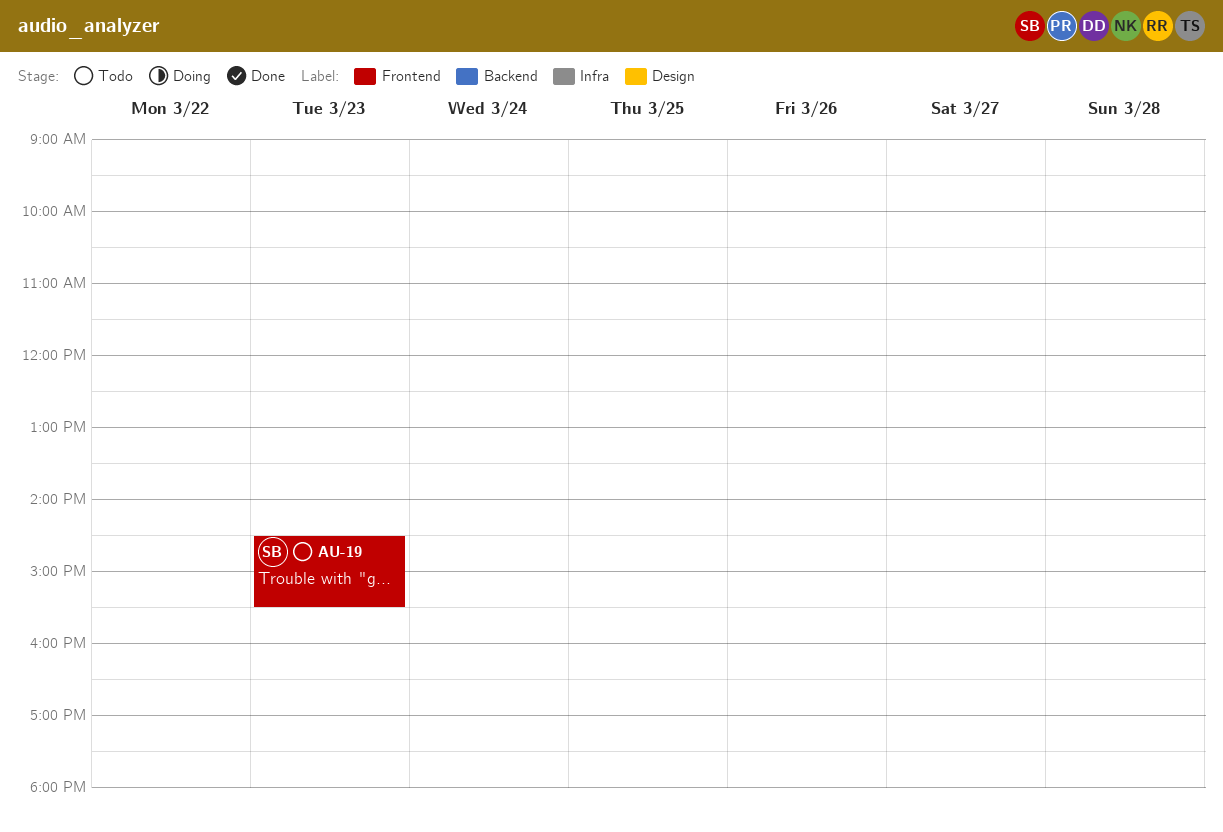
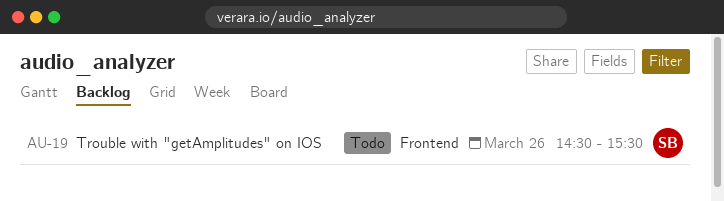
AU-19, day: Mar 23 -> Mar 26

